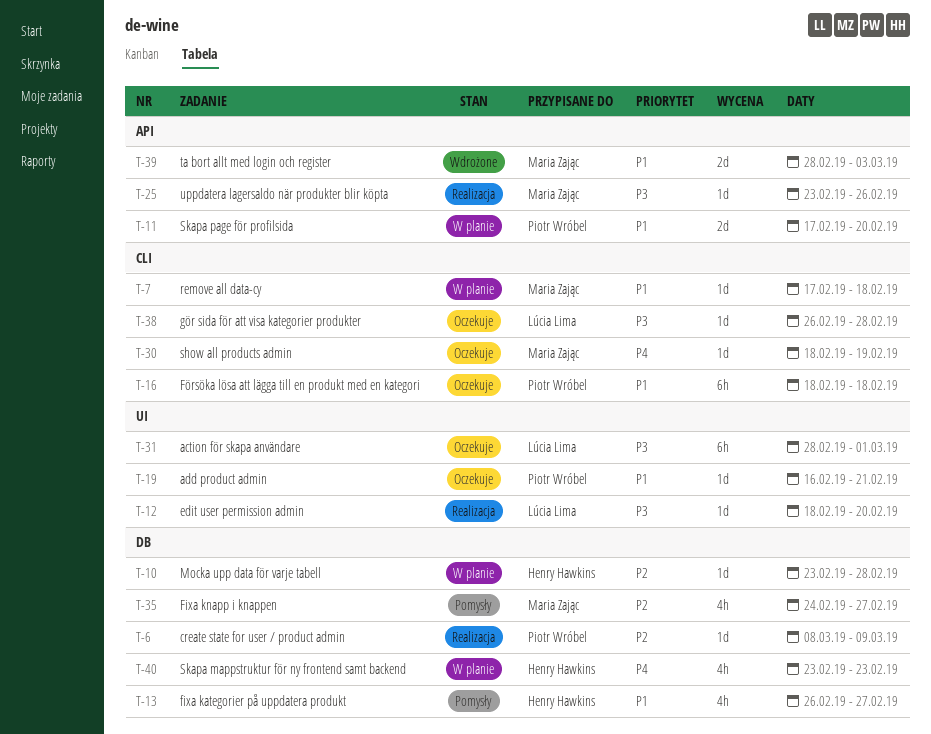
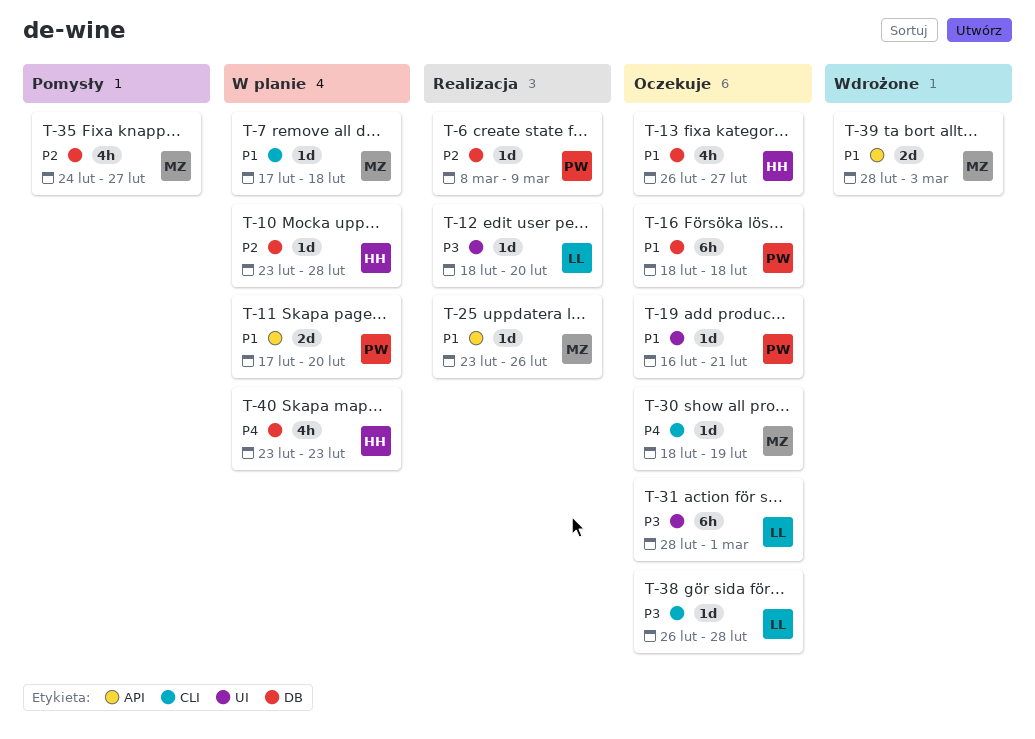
T-13, status: Pomysły -> Oczekuje
T-16, label: CLI -> DB
T-25, priority: P3 -> P1

